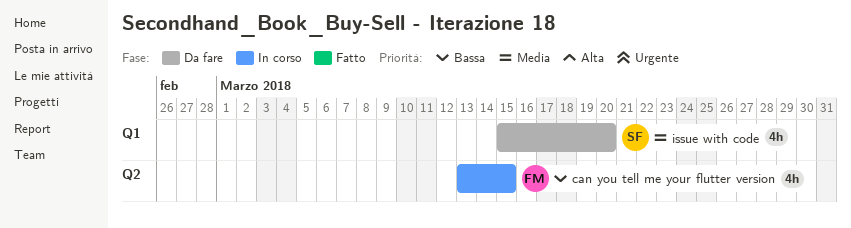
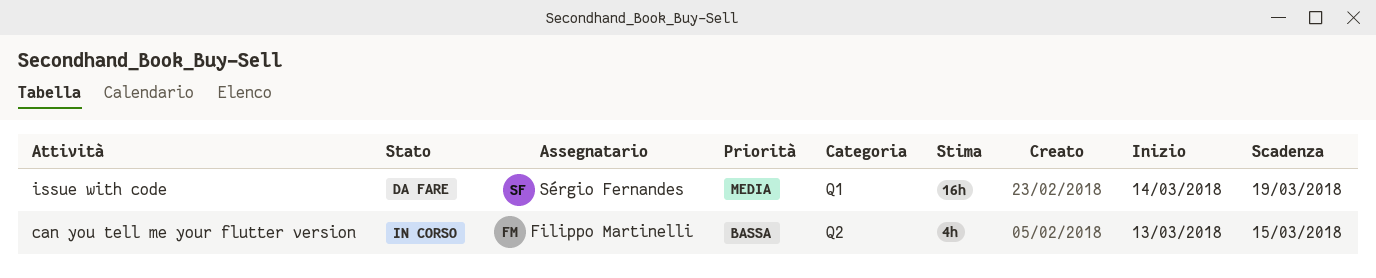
issue with code, estimate: 4h -> 16h
issue with code, start: Mar 15 -> Mar 14
issue with code, due: Mar 20 -> Mar 19

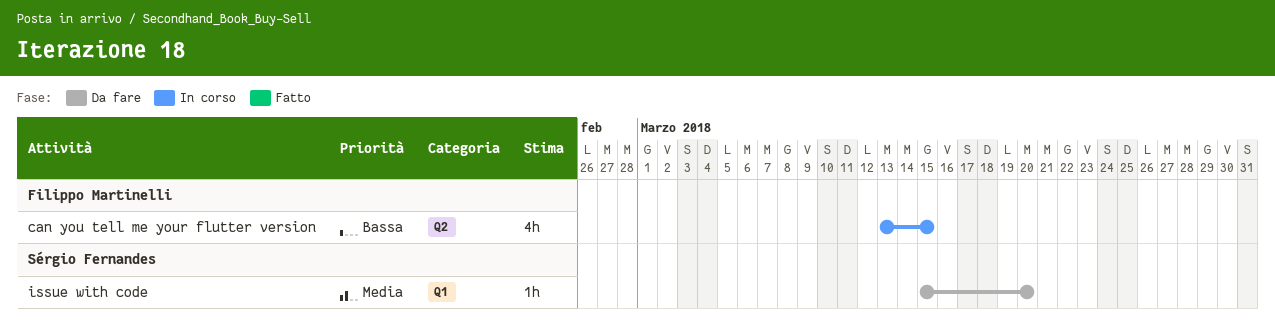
issue with code, estimate: 16h -> 1h
issue with code, start: Mar 14 -> Mar 15
issue with code, due: Mar 19 -> Mar 20

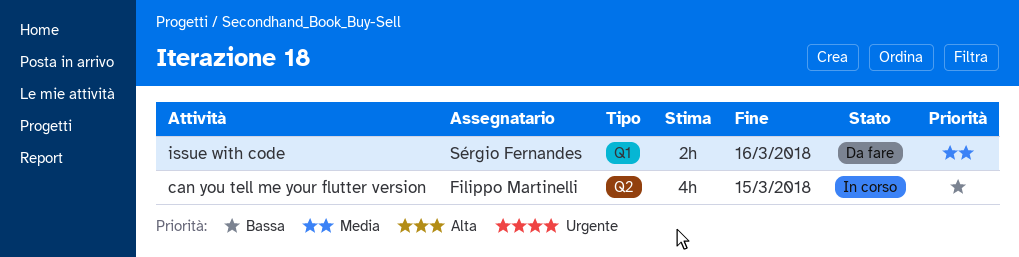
issue with code, estimate: 1h -> 2h
issue with code, due: Mar 20 -> Mar 16

